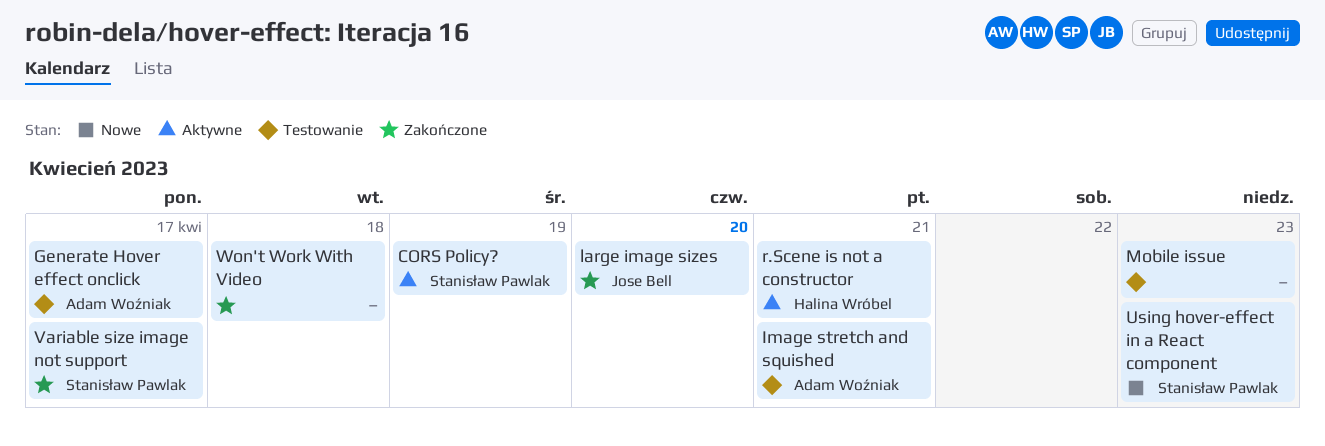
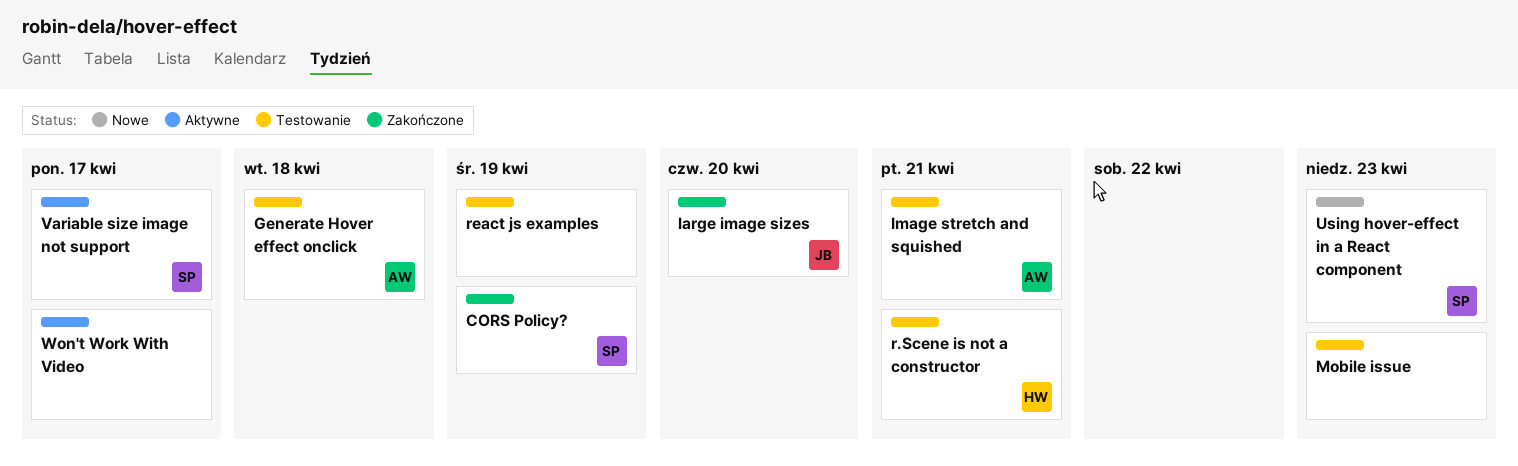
CORS Policy?, status: Aktywne -> Zakończone
Generate Hover effect onclick, due: Apr 17 -> Apr 18
r.Scene is not a constructor, status: Aktywne -> Testowanie
react js examples: none -> present
Variable size image not support, status: Zakończone -> Aktywne
Won't Work With Video, status: Zakończone -> Aktywne
Won't Work With Video, due: Apr 18 -> Apr 17

